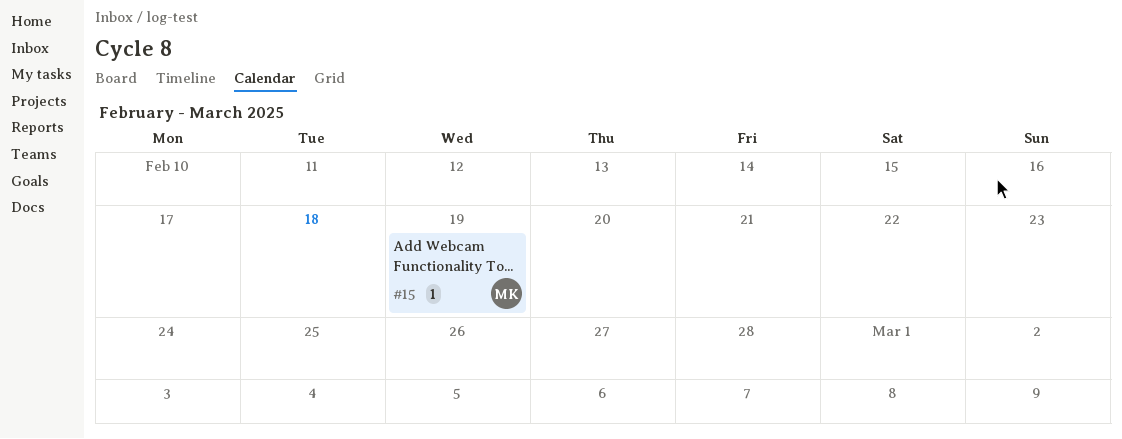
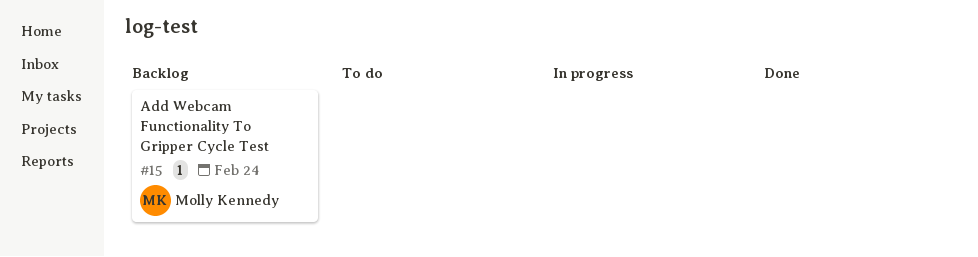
#15, due: Feb 19 -> Feb 24

